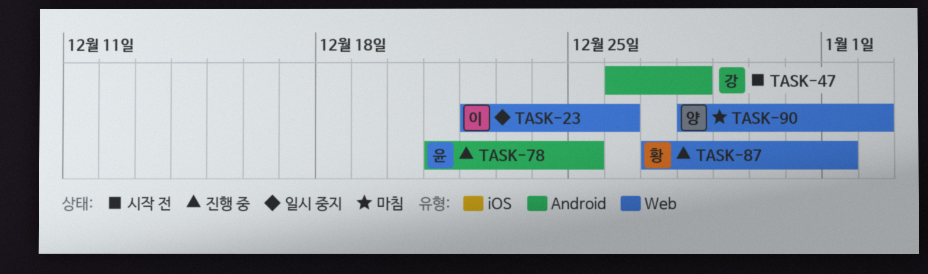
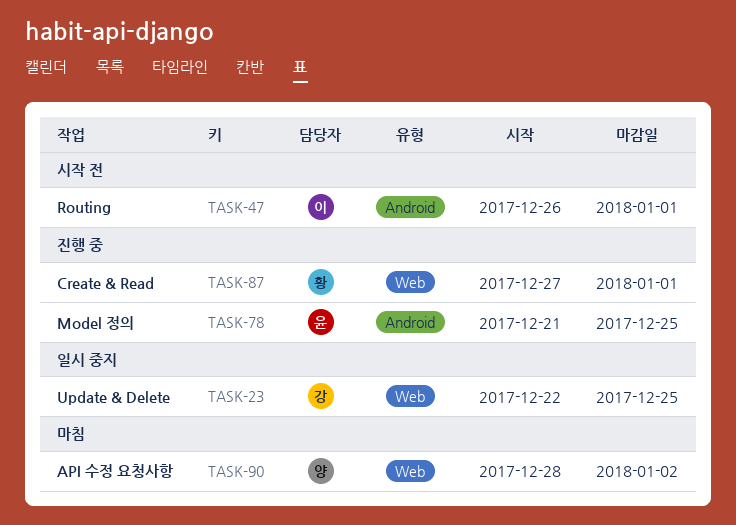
TASK-23, owner: 이 -> 강
TASK-23, due: Dec 26 -> Dec 25
TASK-47, owner: 강 -> 이
TASK-47, due: Dec 28 -> Jan 1

